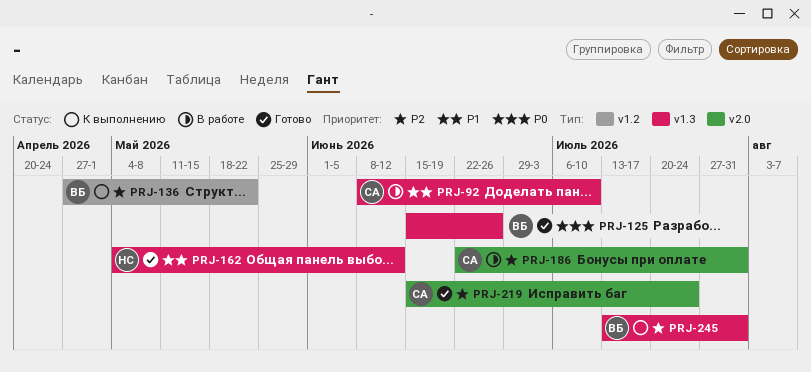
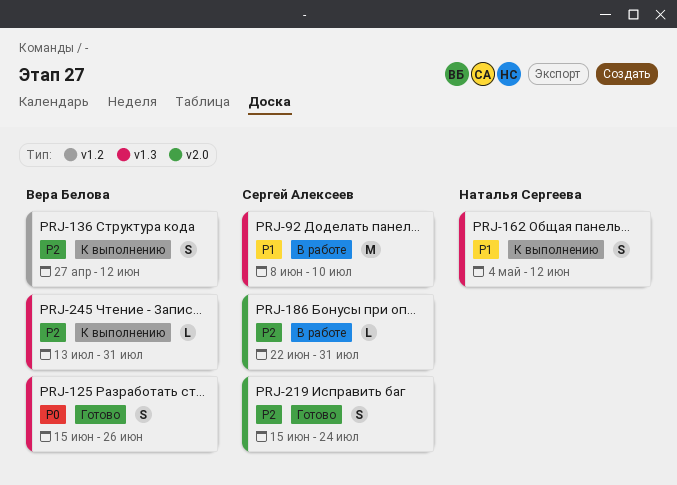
PRJ-136, due: May 22 -> Jun 12
PRJ-162, status: Готово -> К выполнению

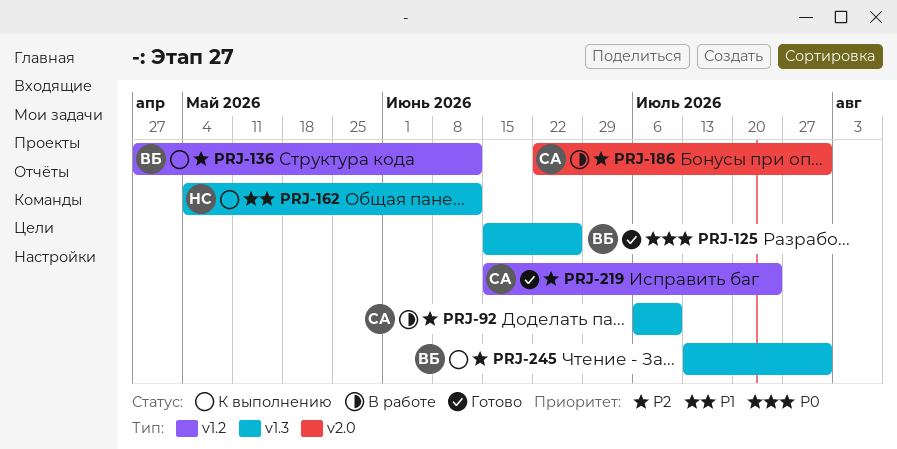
PRJ-92, priority: P1 -> P2
PRJ-92, start: Jun 8 -> Jul 6
PRJ-219, label: v2.0 -> v1.2

